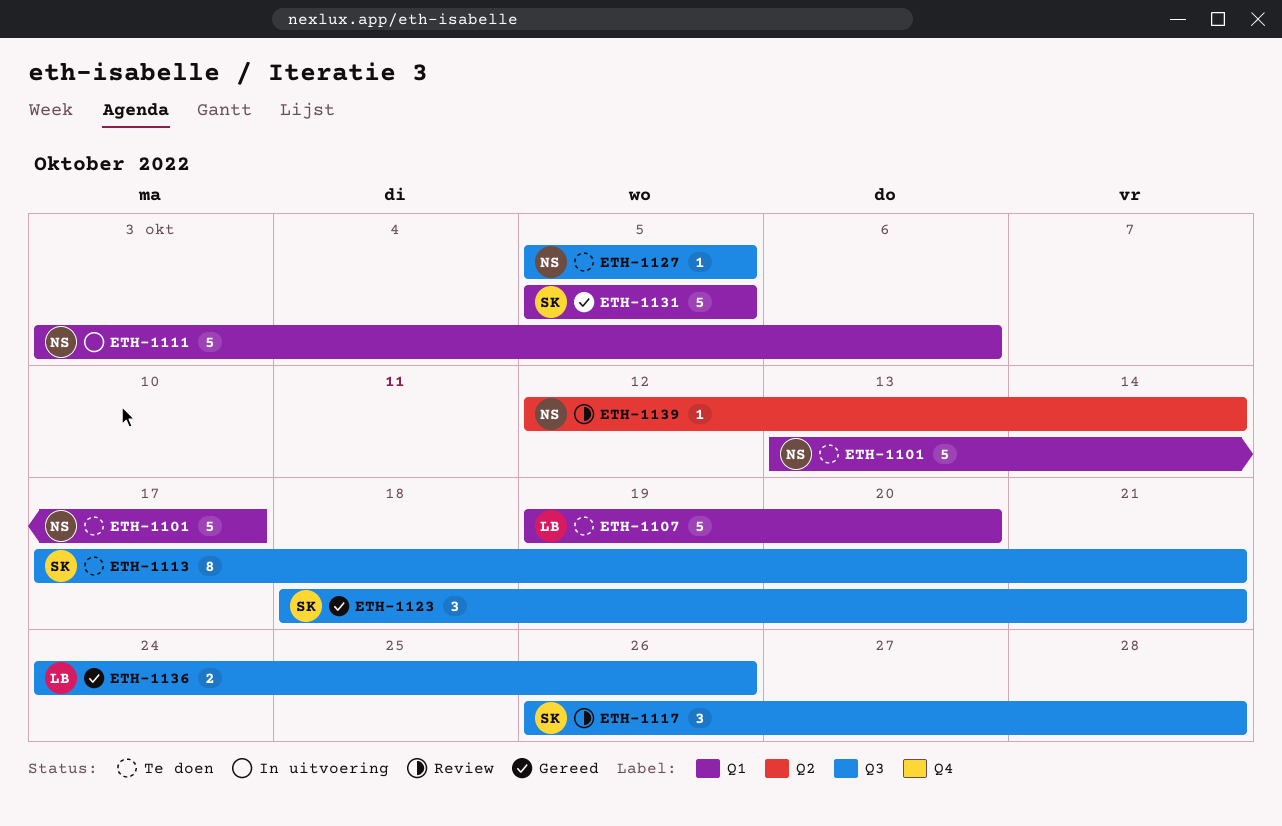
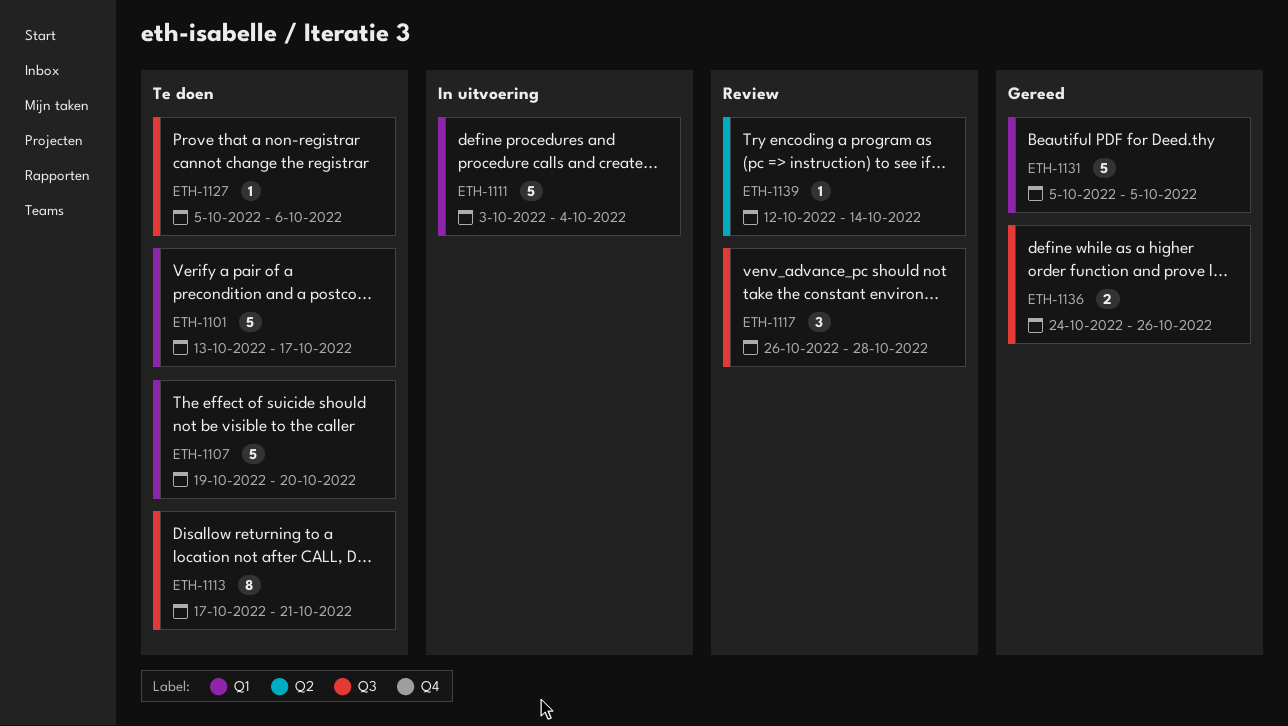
ETH-1111, due: Oct 6 -> Oct 4
ETH-1123: present -> none
ETH-1127, due: Oct 5 -> Oct 6

